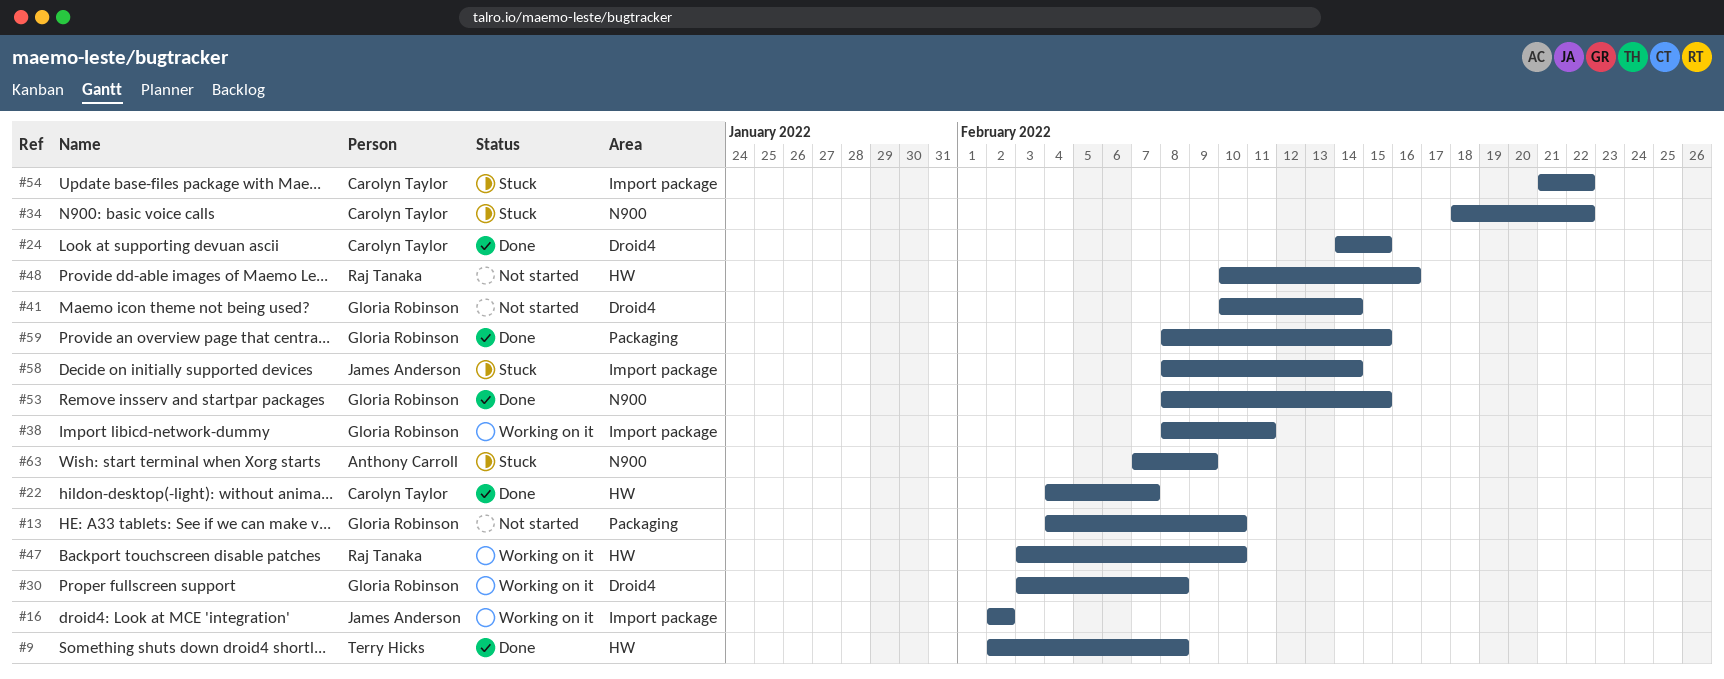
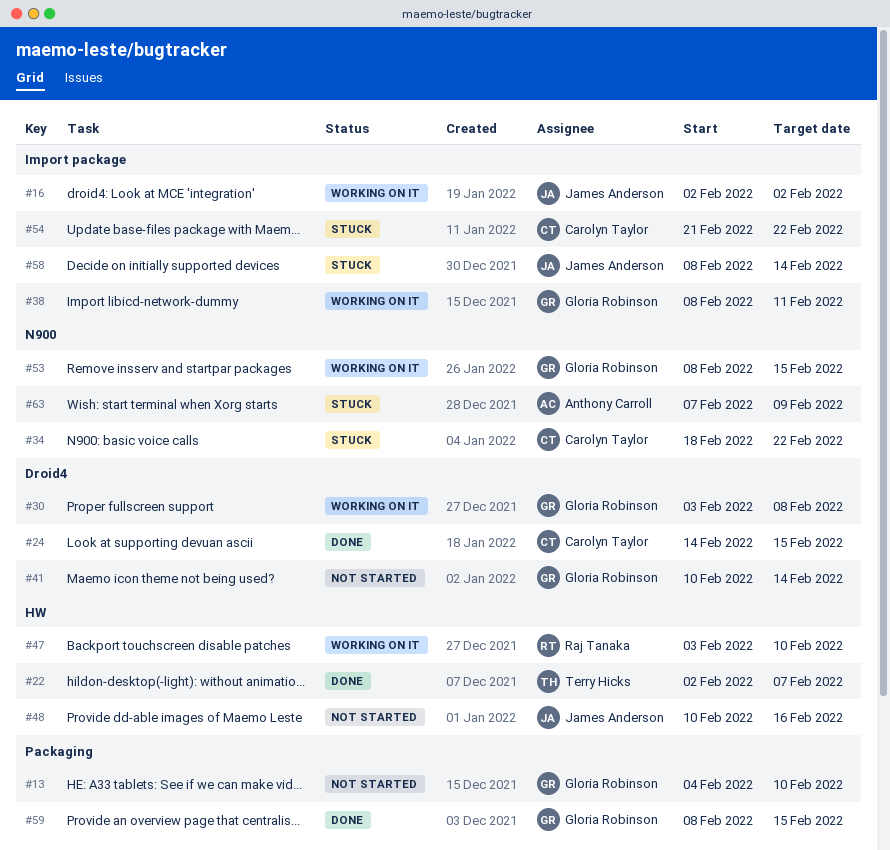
#9: present -> none
#22, owner: Carolyn Taylor -> Terry Hicks
#22, start: Feb 4 -> Feb 2
#48, owner: Raj Tanaka -> James Anderson
#53, status: Done -> Working on it

